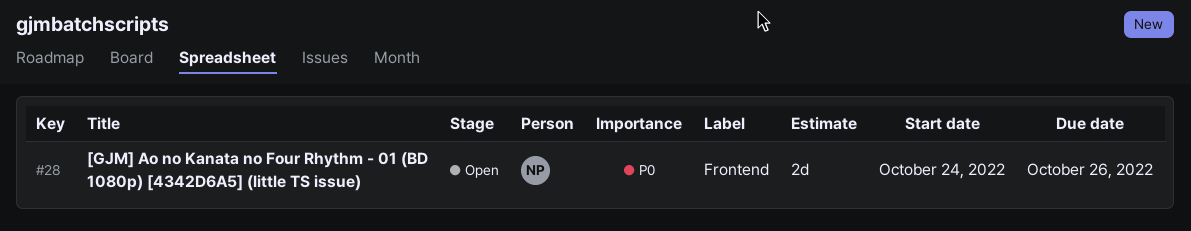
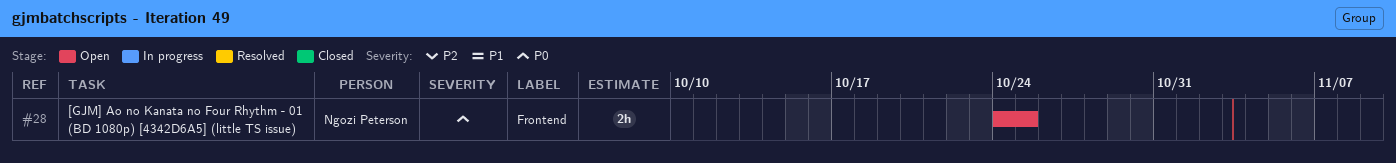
#28, estimate: 2d -> 2h
#28, due: Oct 26 -> Oct 25

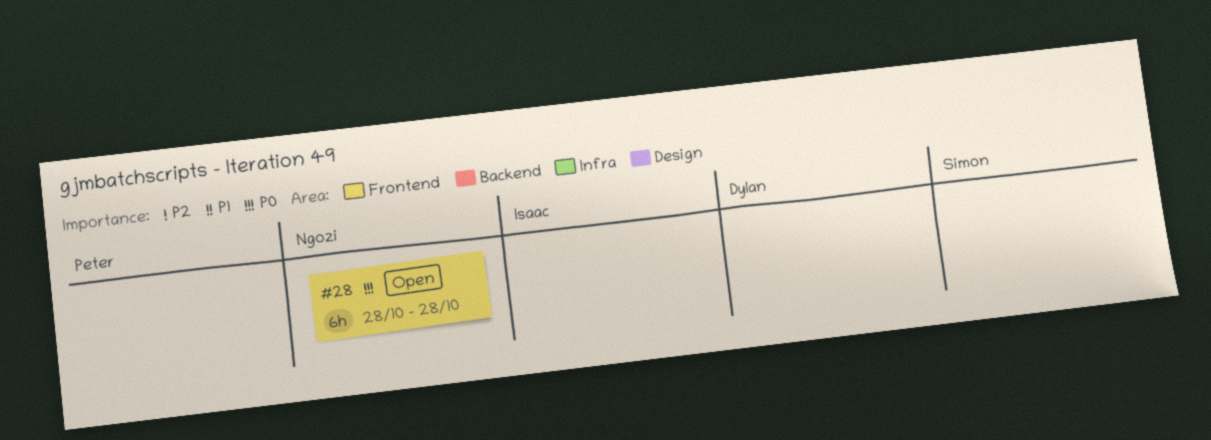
#28, estimate: 2h -> 6h
#28, start: Oct 24 -> Oct 28
#28, due: Oct 25 -> Oct 28

